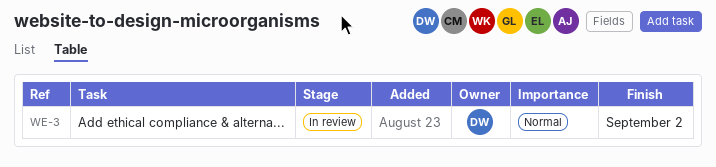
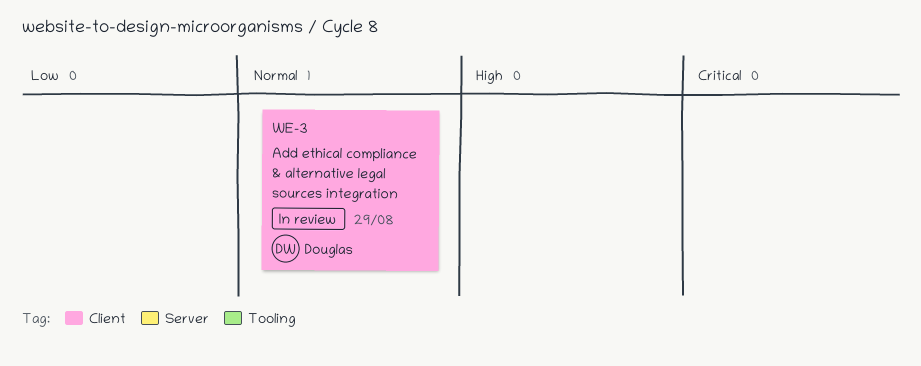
WE-3, due: Sep 2 -> Aug 29

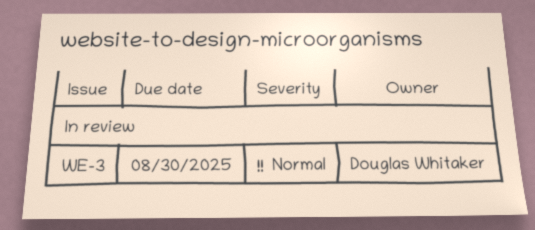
WE-3, due: Aug 29 -> Aug 30

